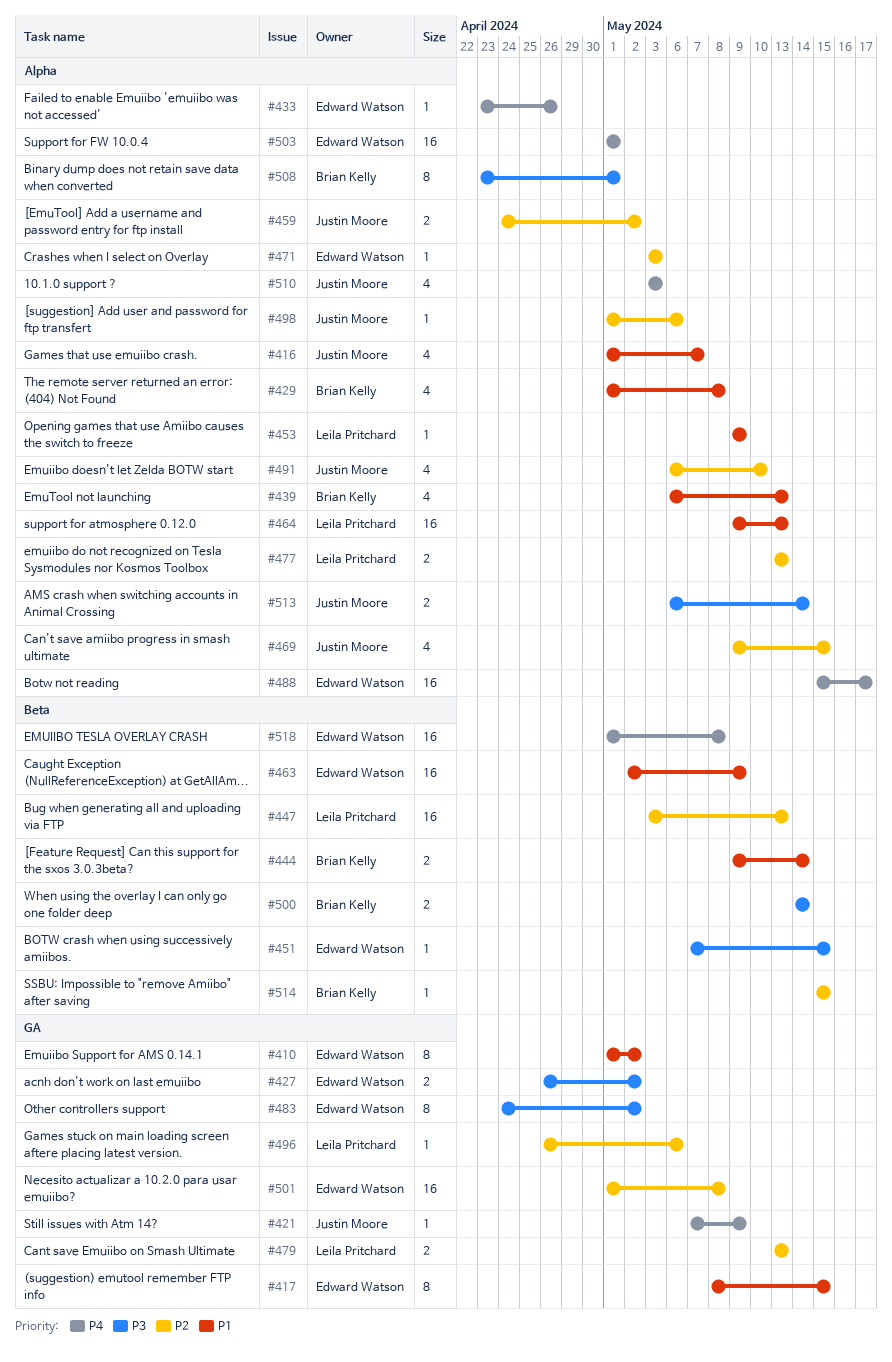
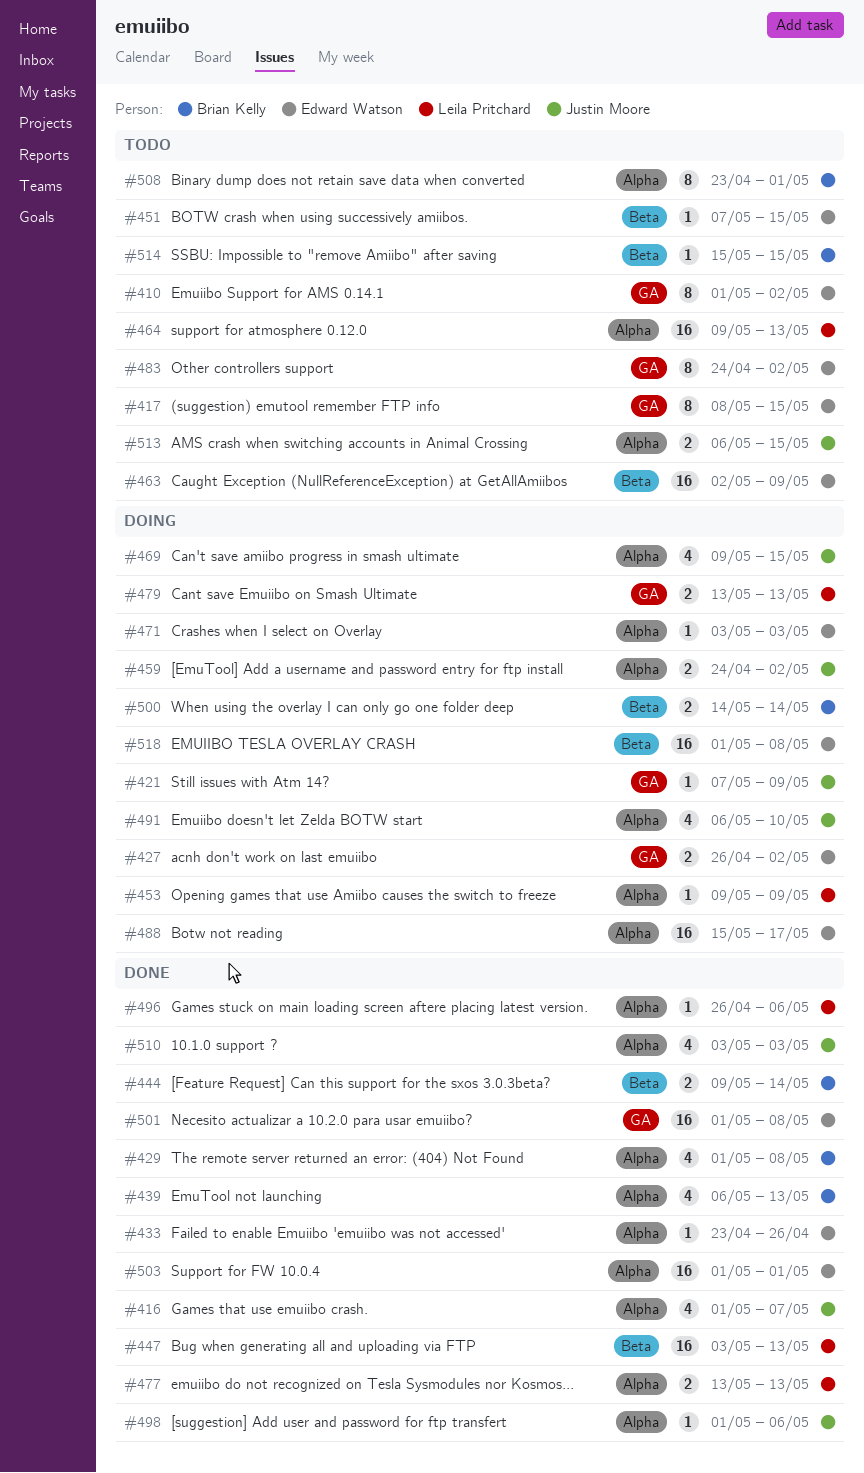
#496, label: GA -> Alpha
#513, due: May 14 -> May 15

